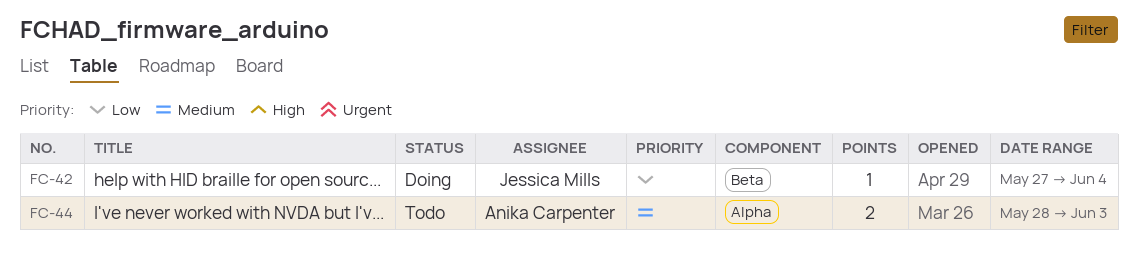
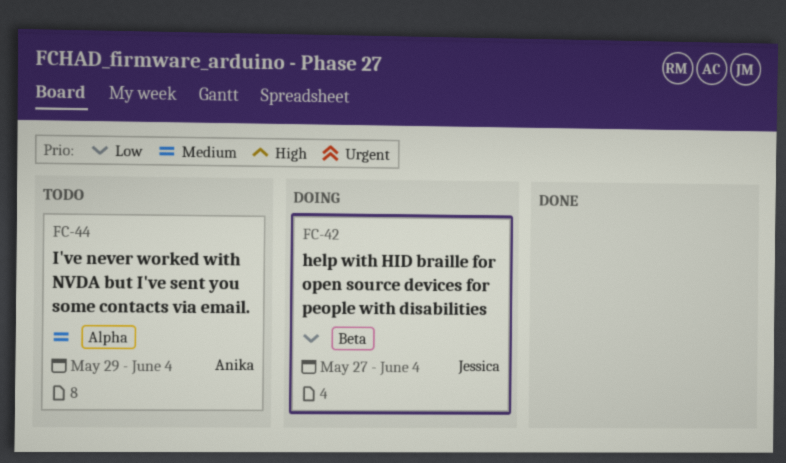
FC-44, start: May 28 -> May 29
FC-44, due: Jun 3 -> Jun 4

